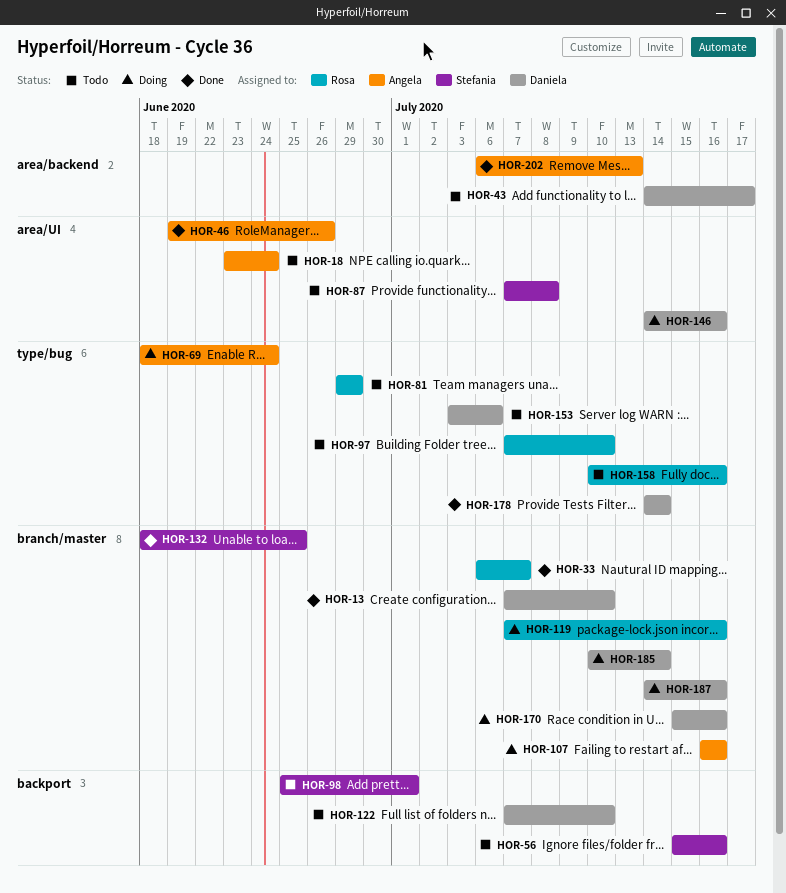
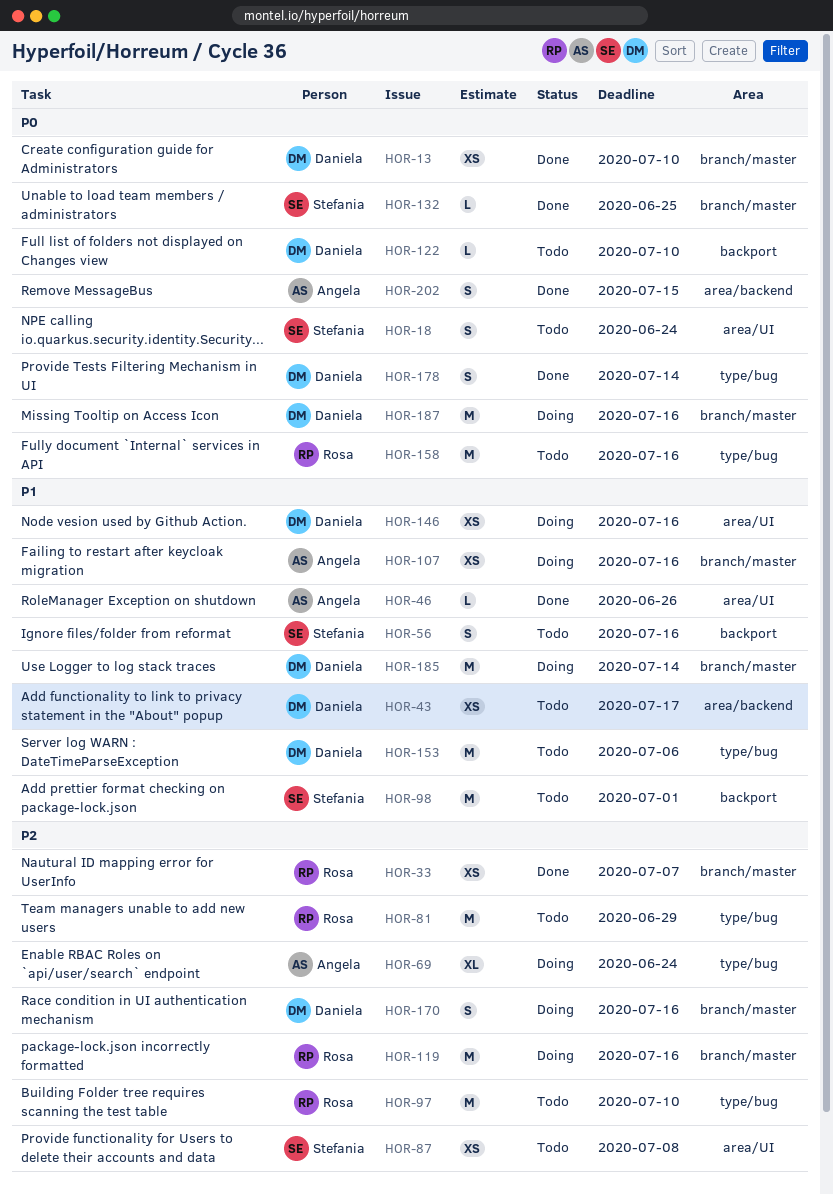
HOR-18, owner: Angela -> Stefania
HOR-202, due: Jul 13 -> Jul 15

